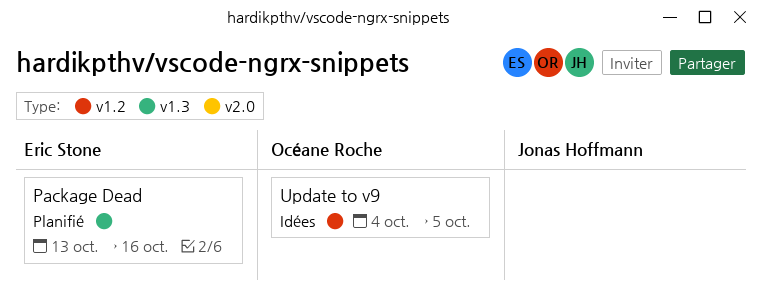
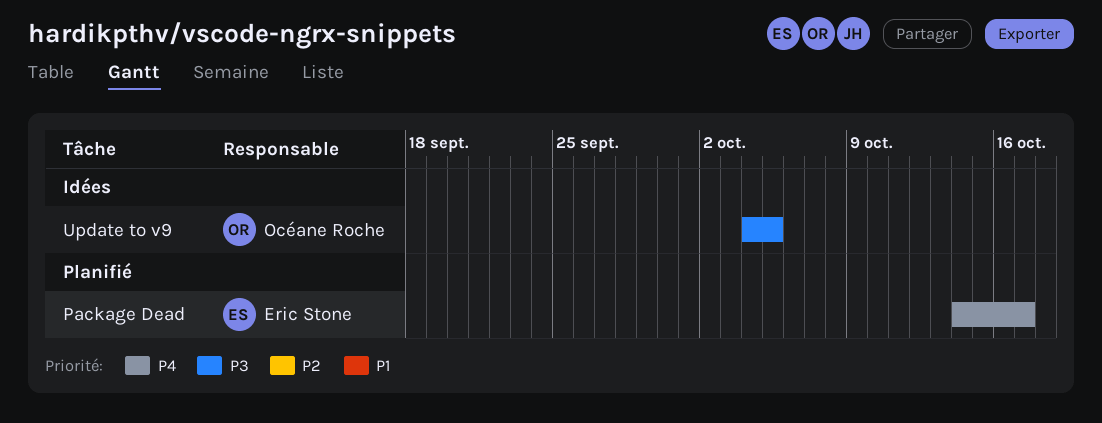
Package Dead, start: Oct 13 -> Oct 14
Package Dead, due: Oct 16 -> Oct 17

